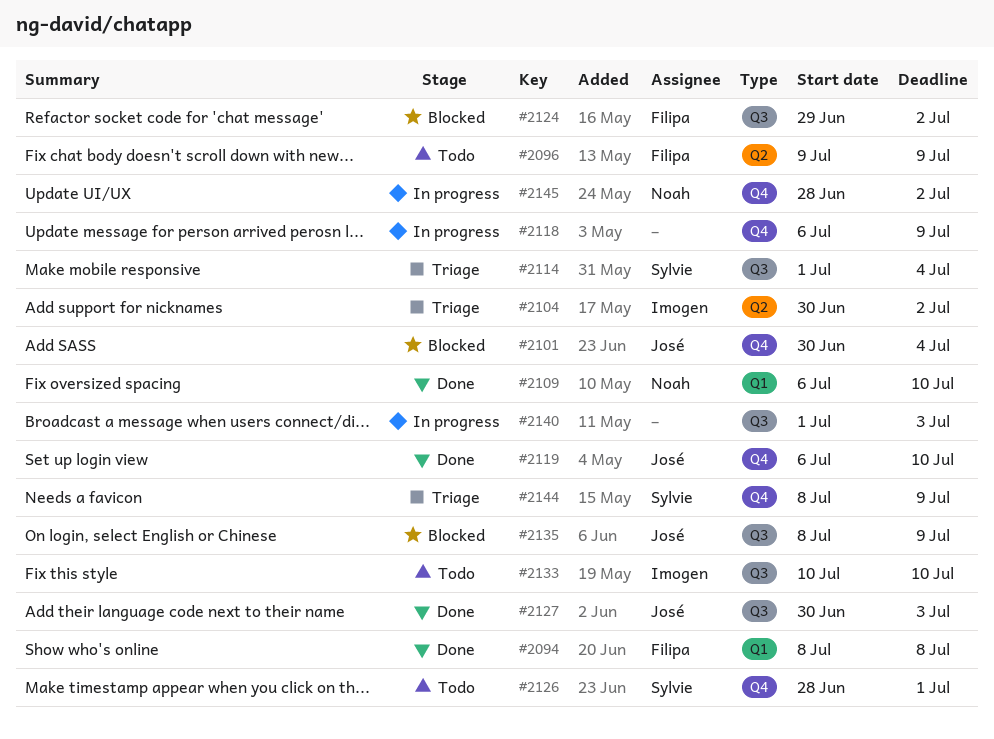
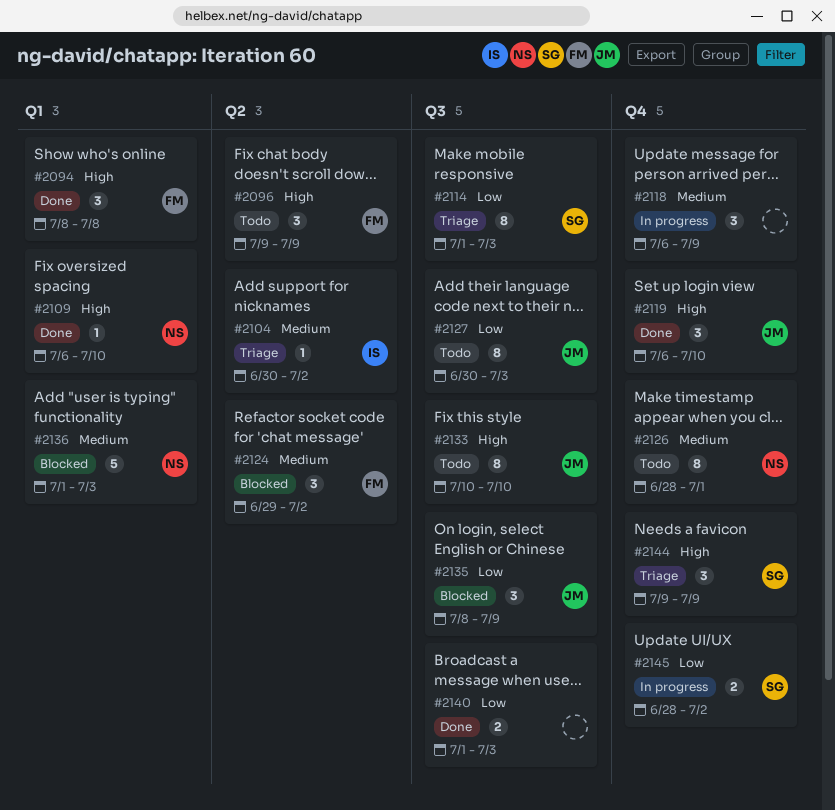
#2101: present -> none
#2114, due: Jul 4 -> Jul 3
#2124, label: Q3 -> Q2
#2126, owner: Sylvie -> Noah
#2127, status: Done -> Todo
#2133, owner: Imogen -> José
#2136: none -> present
#2140, status: In progress -> Done
#2144, start: Jul 8 -> Jul 9
#2145, owner: Noah -> Sylvie

